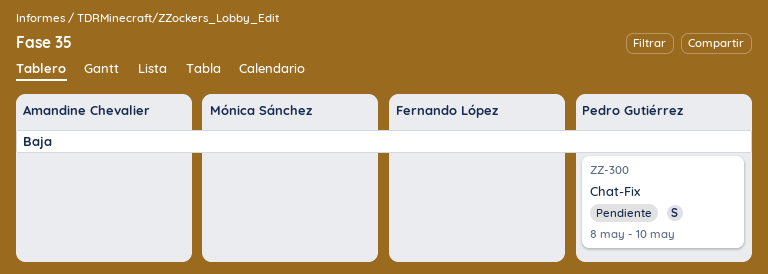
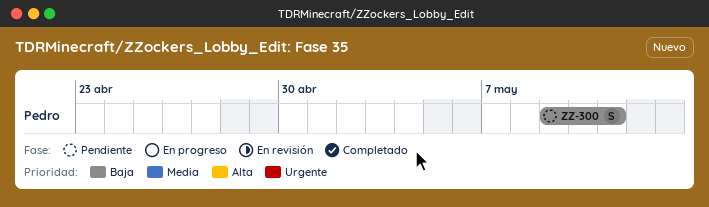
ZZ-300, start: May 8 -> May 9
ZZ-300, due: May 10 -> May 11

